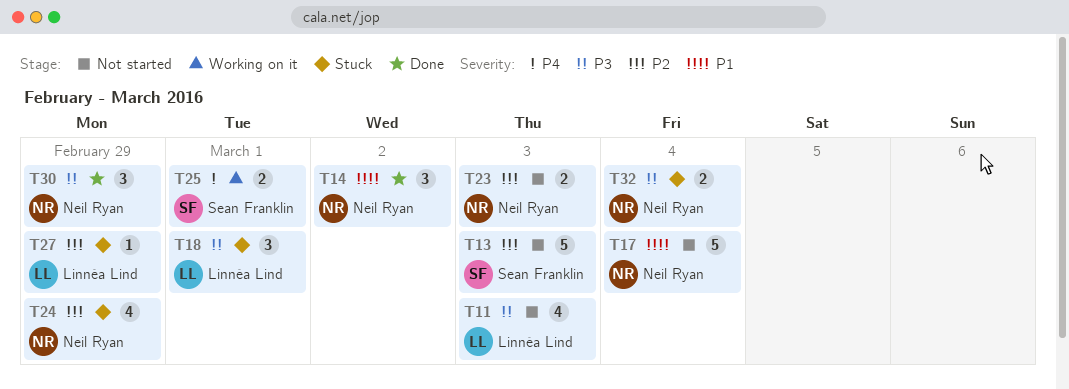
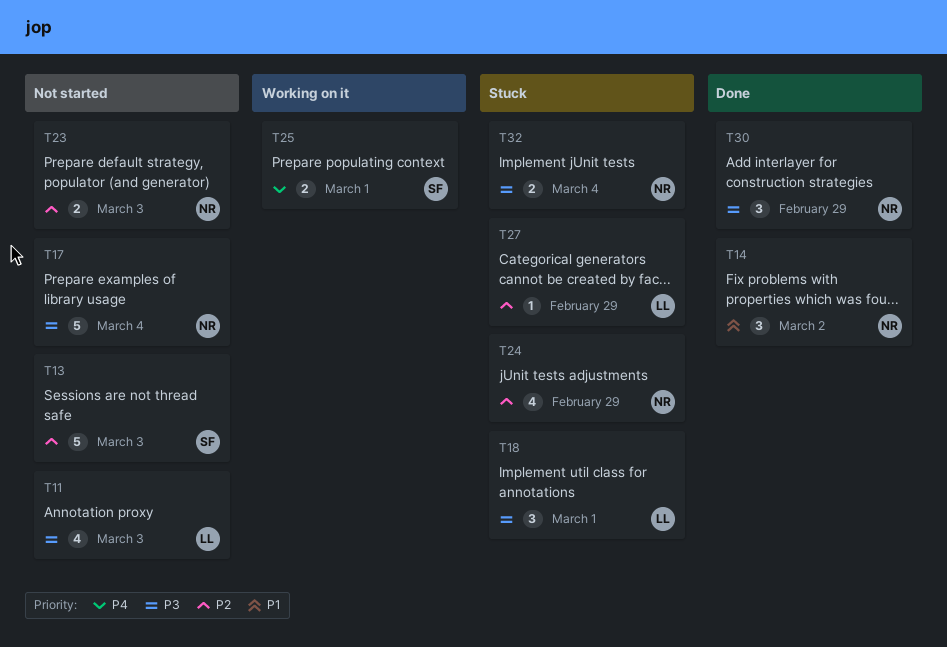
T17, priority: P1 -> P3

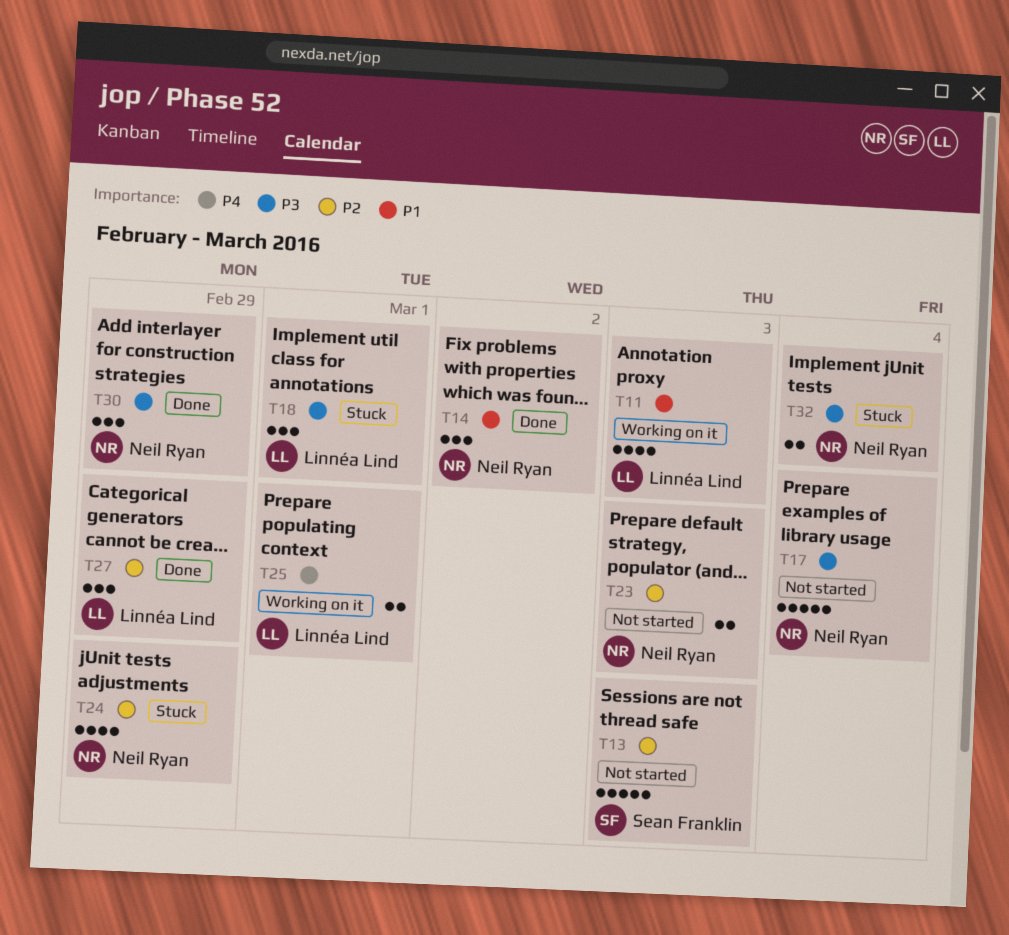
T11, status: Not started -> Working on it
T11, priority: P3 -> P1
T25, owner: Sean Franklin -> Linnéa Lind
T27, status: Stuck -> Done
T27, estimate: 1 -> 3

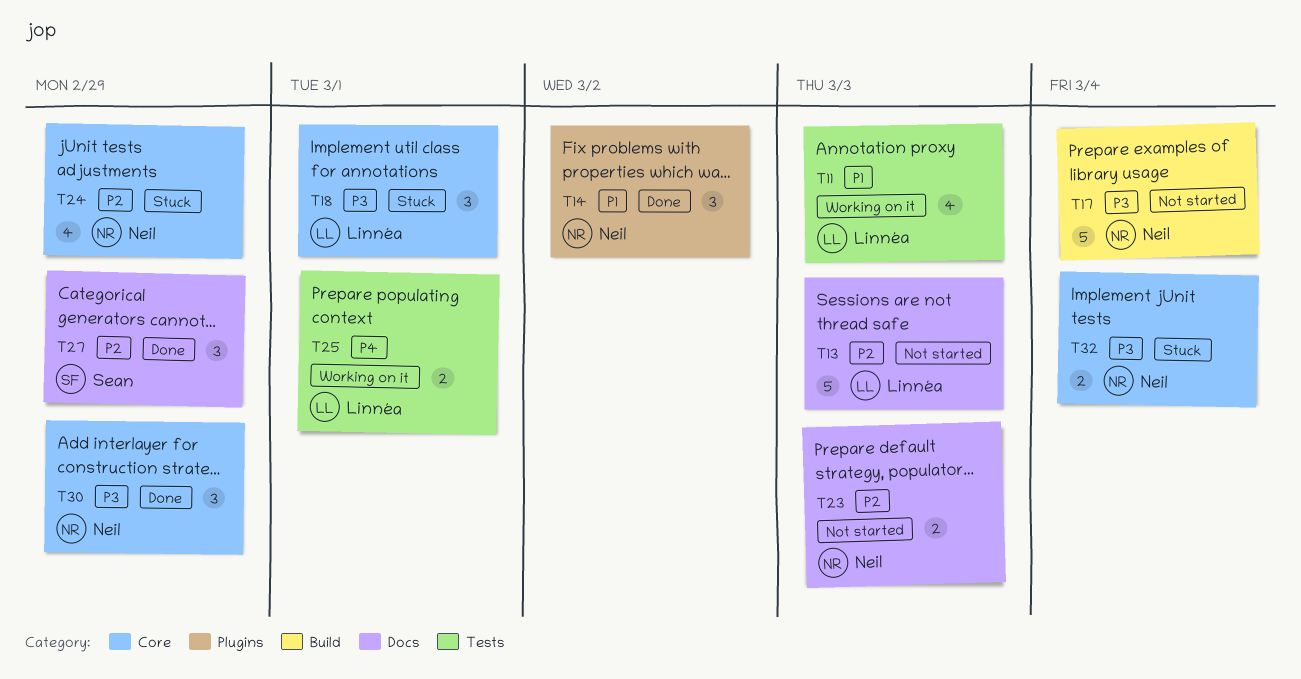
T13, owner: Sean Franklin -> Linnéa Lind
T27, owner: Linnéa Lind -> Sean Franklin

